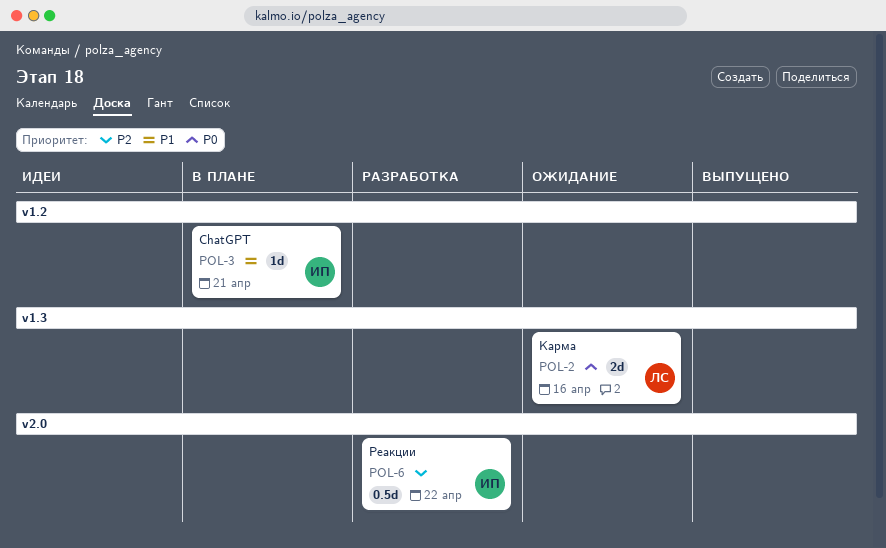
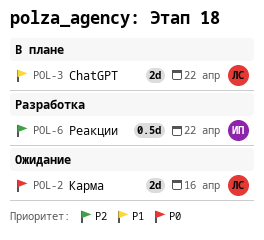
POL-3, owner: ИП -> ЛС
POL-3, estimate: 1d -> 2d
POL-3, due: Apr 21 -> Apr 22

